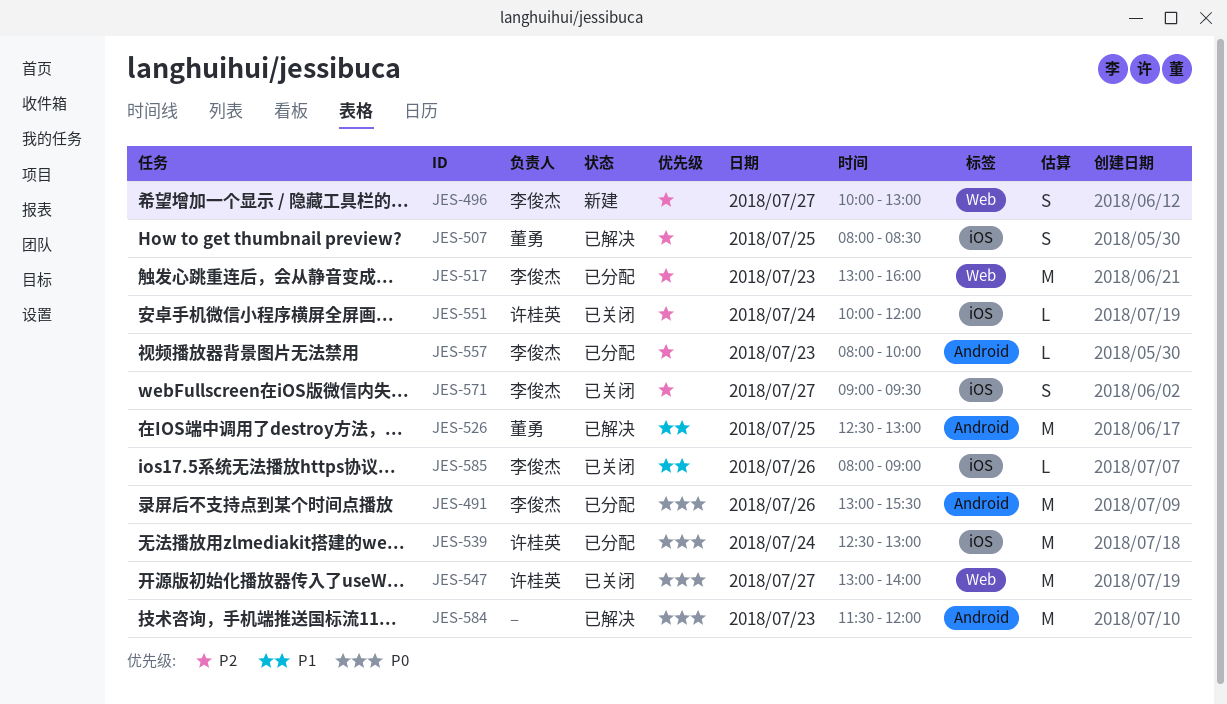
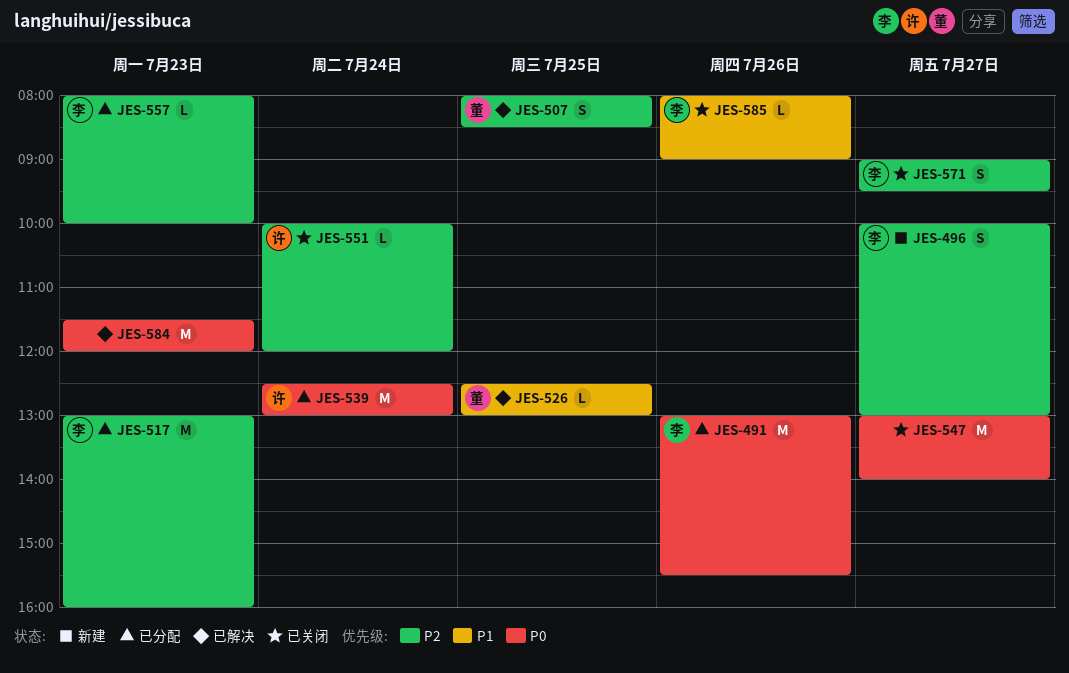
JES-526, estimate: M -> L
JES-547, owner: 许桂英 -> none

